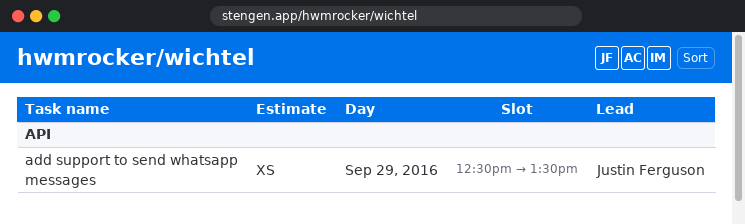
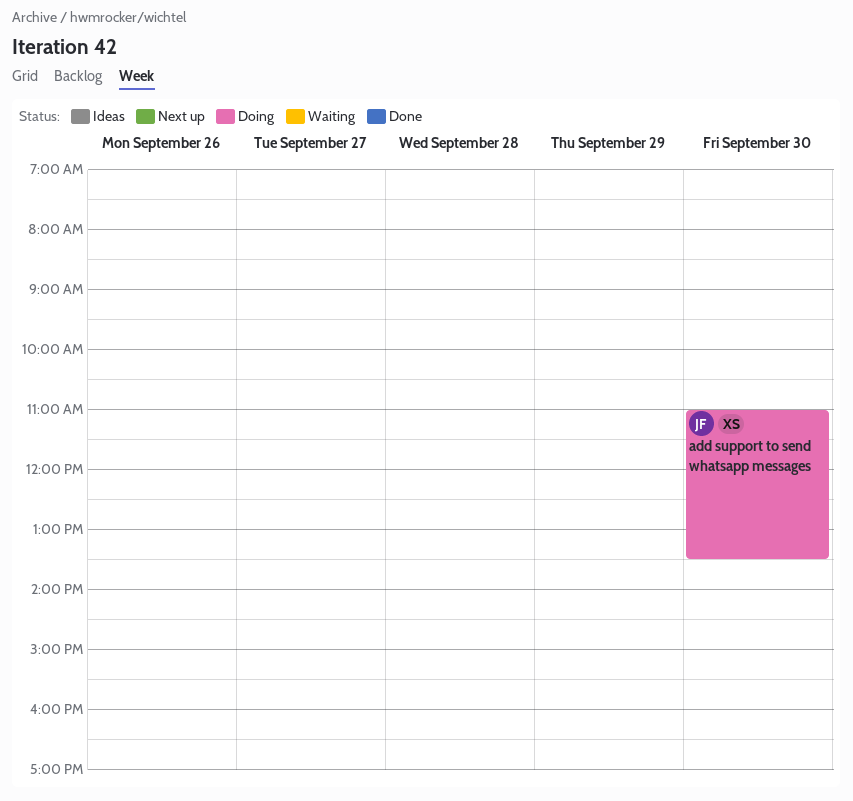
add support to send whatsapp messages, day: Sep 29 -> Sep 30
add support to send whatsapp messages, begins: 12:30 -> 11:00

